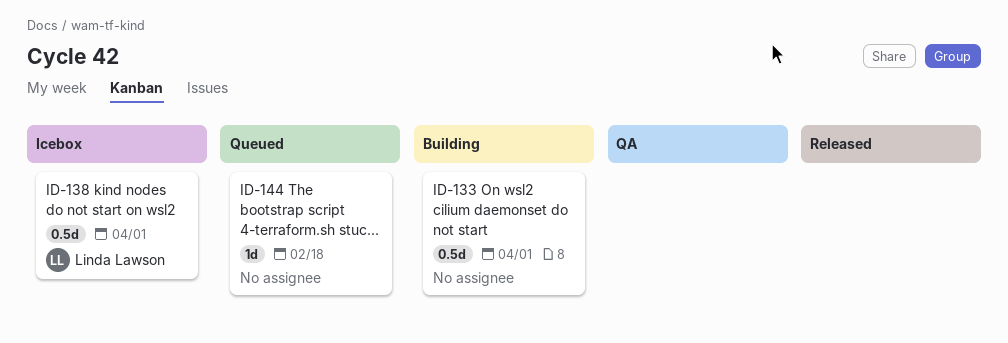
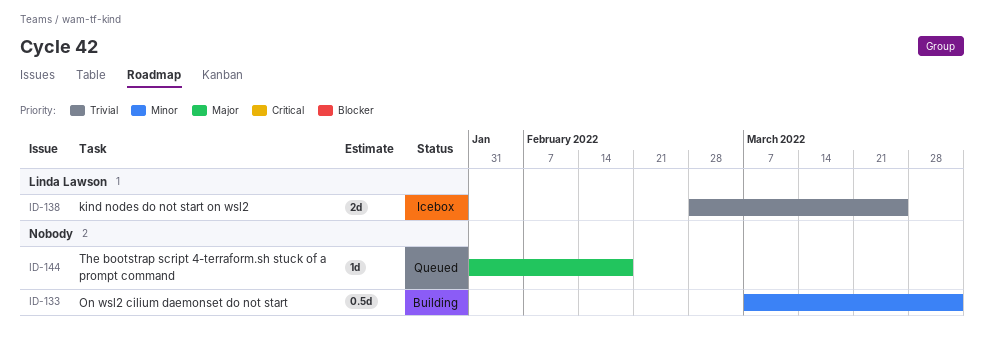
ID-138, estimate: 0.5d -> 2d
ID-138, due: Apr 1 -> Mar 25

